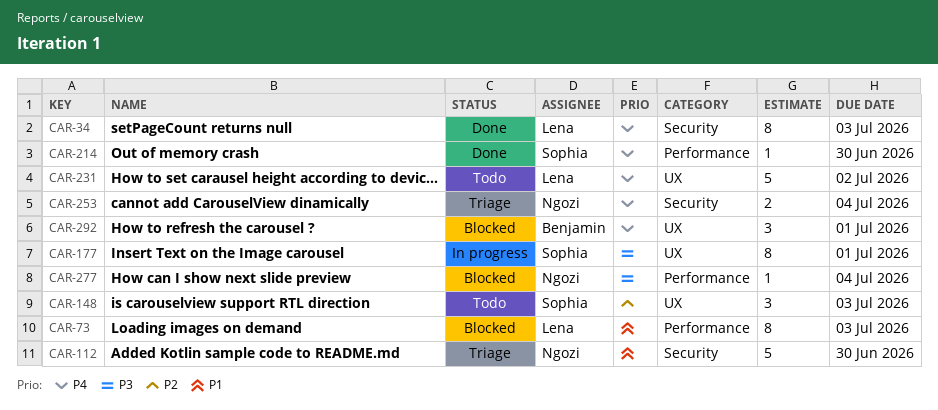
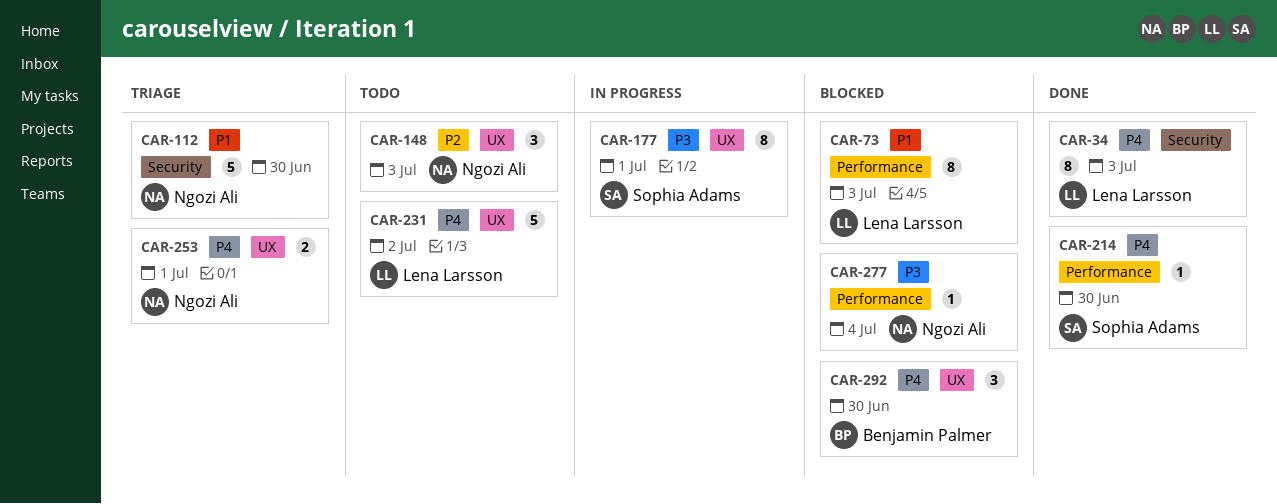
CAR-148, owner: Sophia Adams -> Ngozi Ali
CAR-253, label: Security -> UX
CAR-253, due: Jul 4 -> Jul 1
CAR-292, due: Jul 1 -> Jun 30

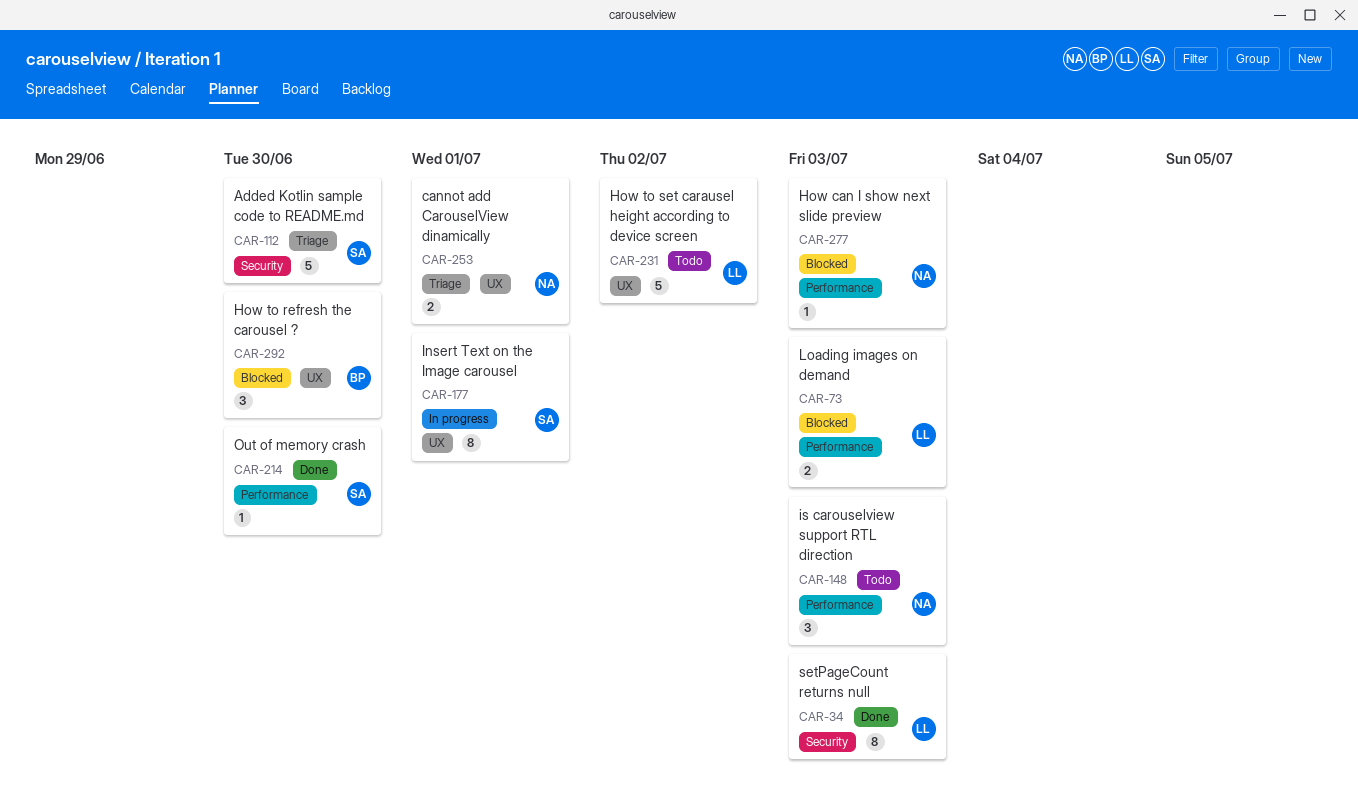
CAR-73, estimate: 8 -> 2
CAR-112, owner: Ngozi Ali -> Sophia Adams
CAR-148, label: UX -> Performance
CAR-277, due: Jul 4 -> Jul 3

